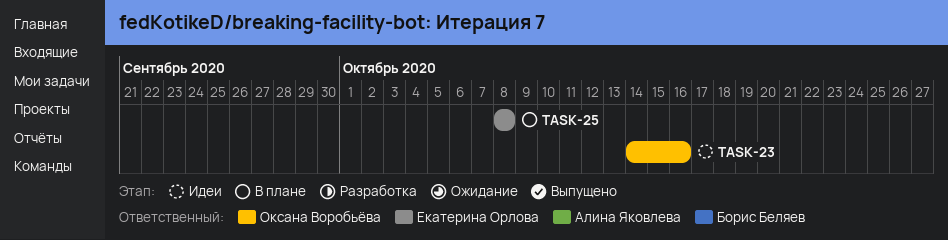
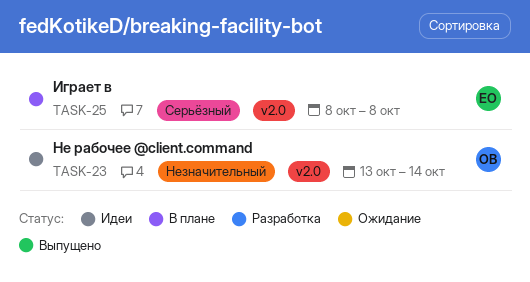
TASK-23, start: Oct 14 -> Oct 13
TASK-23, due: Oct 16 -> Oct 14

